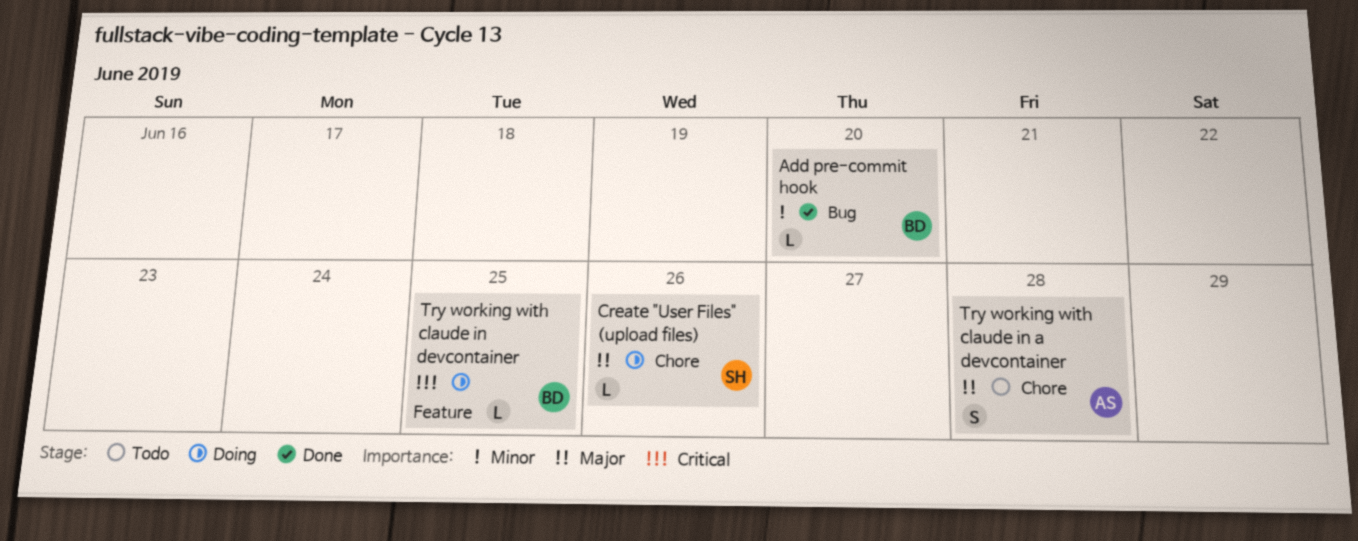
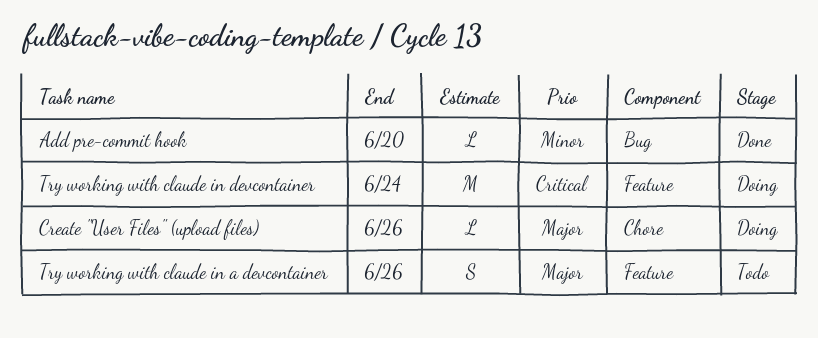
Try working with claude in a devcontainer, label: Chore -> Feature
Try working with claude in a devcontainer, due: Jun 28 -> Jun 26
Try working with claude in devcontainer, estimate: L -> M
Try working with claude in devcontainer, due: Jun 25 -> Jun 24

